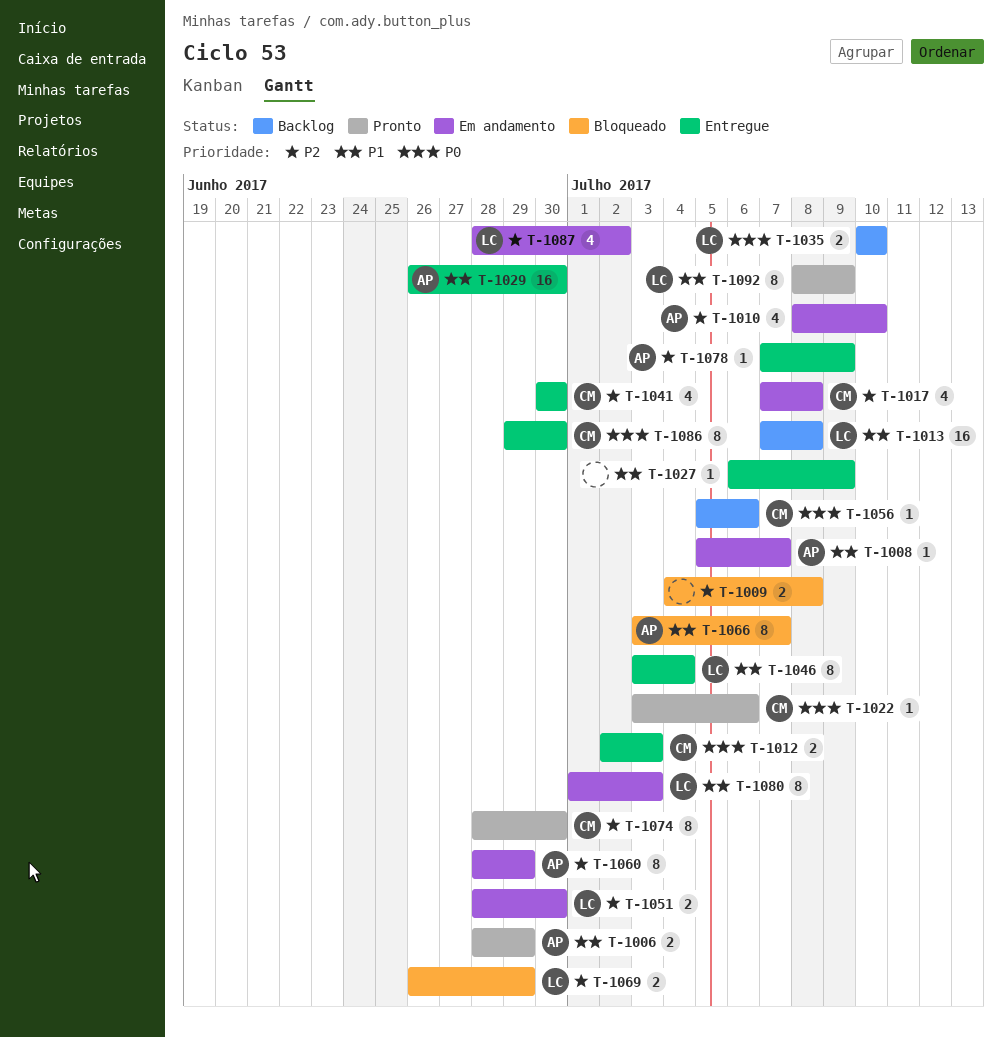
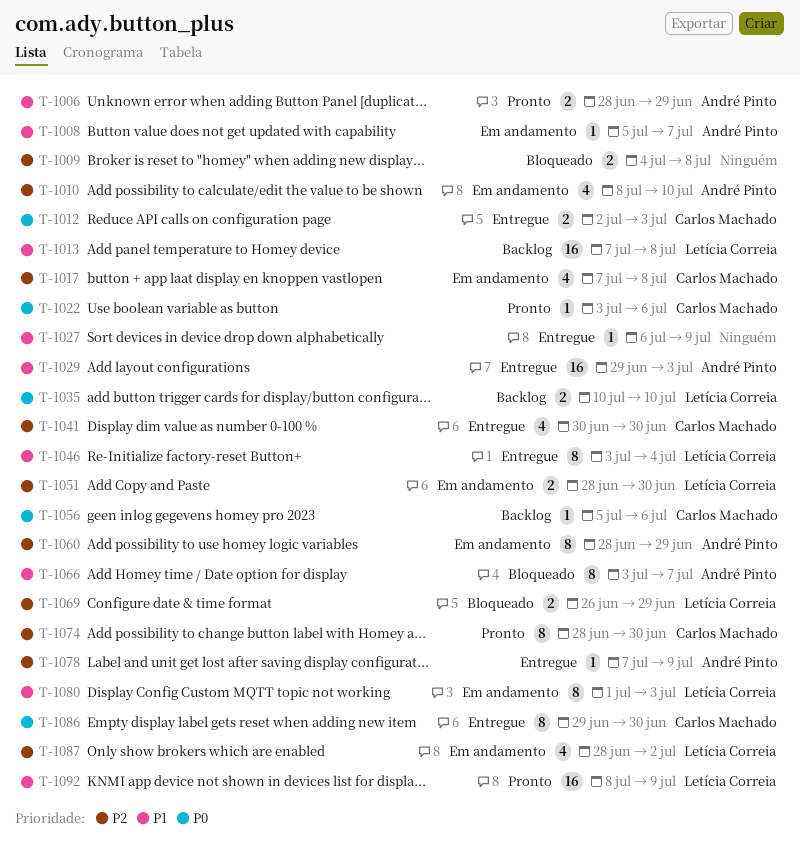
T-1029, start: Jun 26 -> Jun 29
T-1029, due: Jun 30 -> Jul 3
T-1092, estimate: 8 -> 16

